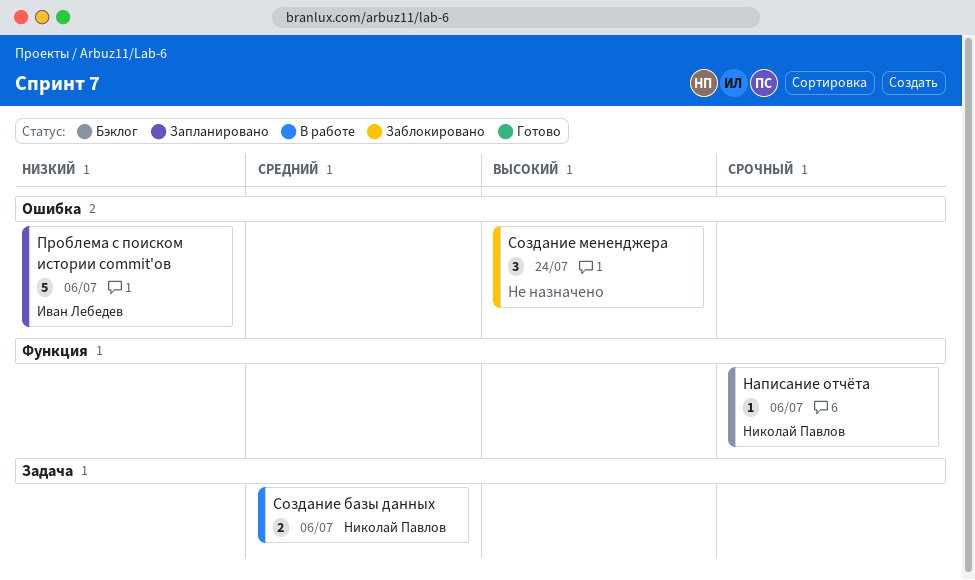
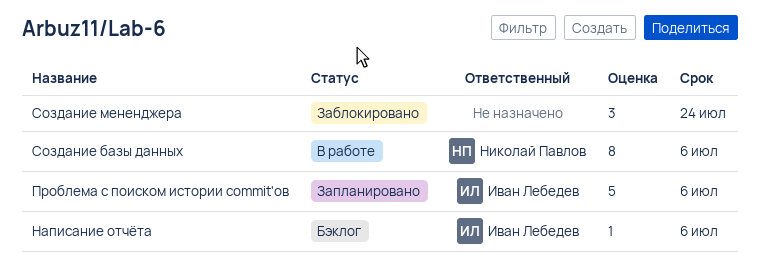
Написание отчёта, owner: Николай Павлов -> Иван Лебедев
Создание базы данных, estimate: 2 -> 8

